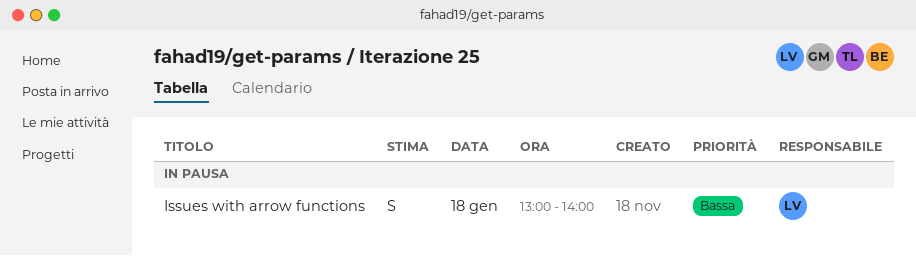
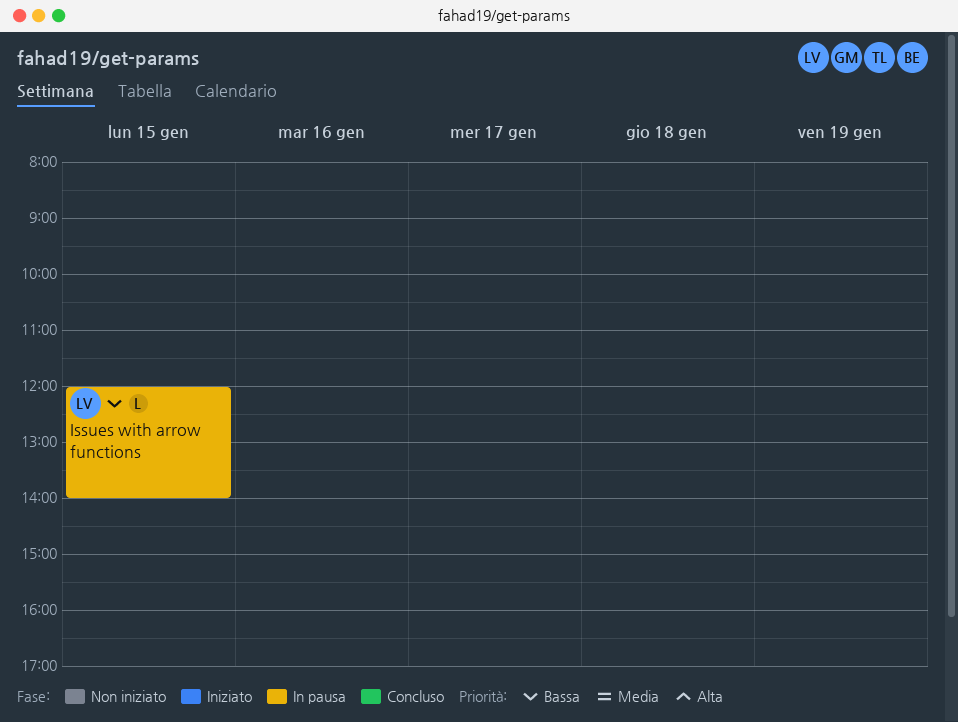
Issues with arrow functions, estimate: S -> L
Issues with arrow functions, day: Jan 18 -> Jan 15
Issues with arrow functions, begins: 13:00 -> 12:00

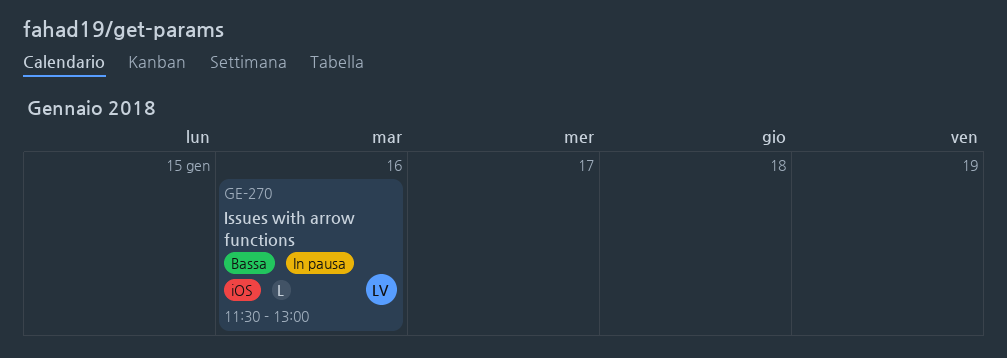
Issues with arrow functions, day: Jan 15 -> Jan 16
Issues with arrow functions, begins: 12:00 -> 11:30
Issues with arrow functions, ends: 14:00 -> 13:00

